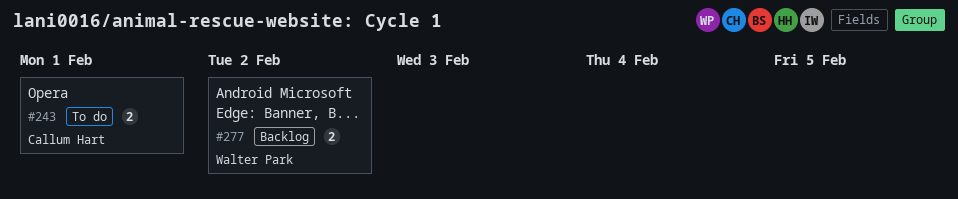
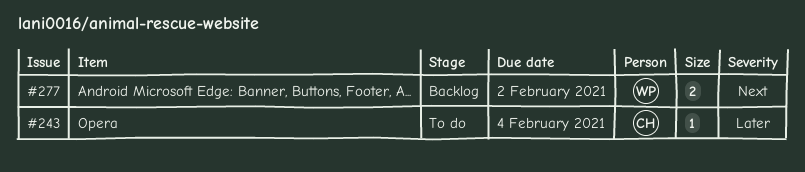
#243, estimate: 2 -> 1
#243, due: Feb 1 -> Feb 4

